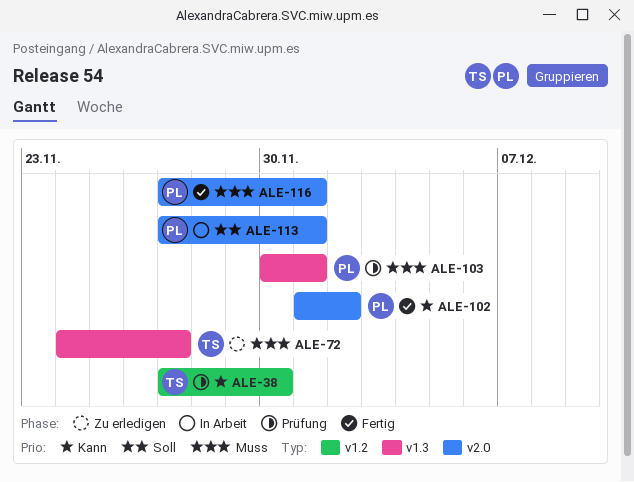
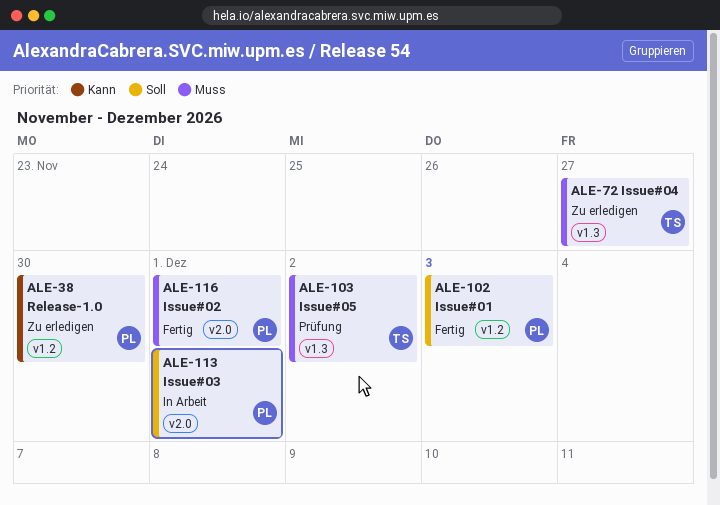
ALE-38, status: Prüfung -> Zu erledigen
ALE-38, owner: TS -> PL
ALE-102, priority: Kann -> Soll
ALE-102, label: v2.0 -> v1.2
ALE-102, due: Dec 2 -> Dec 3
ALE-103, owner: PL -> TS
ALE-103, due: Dec 1 -> Dec 2

